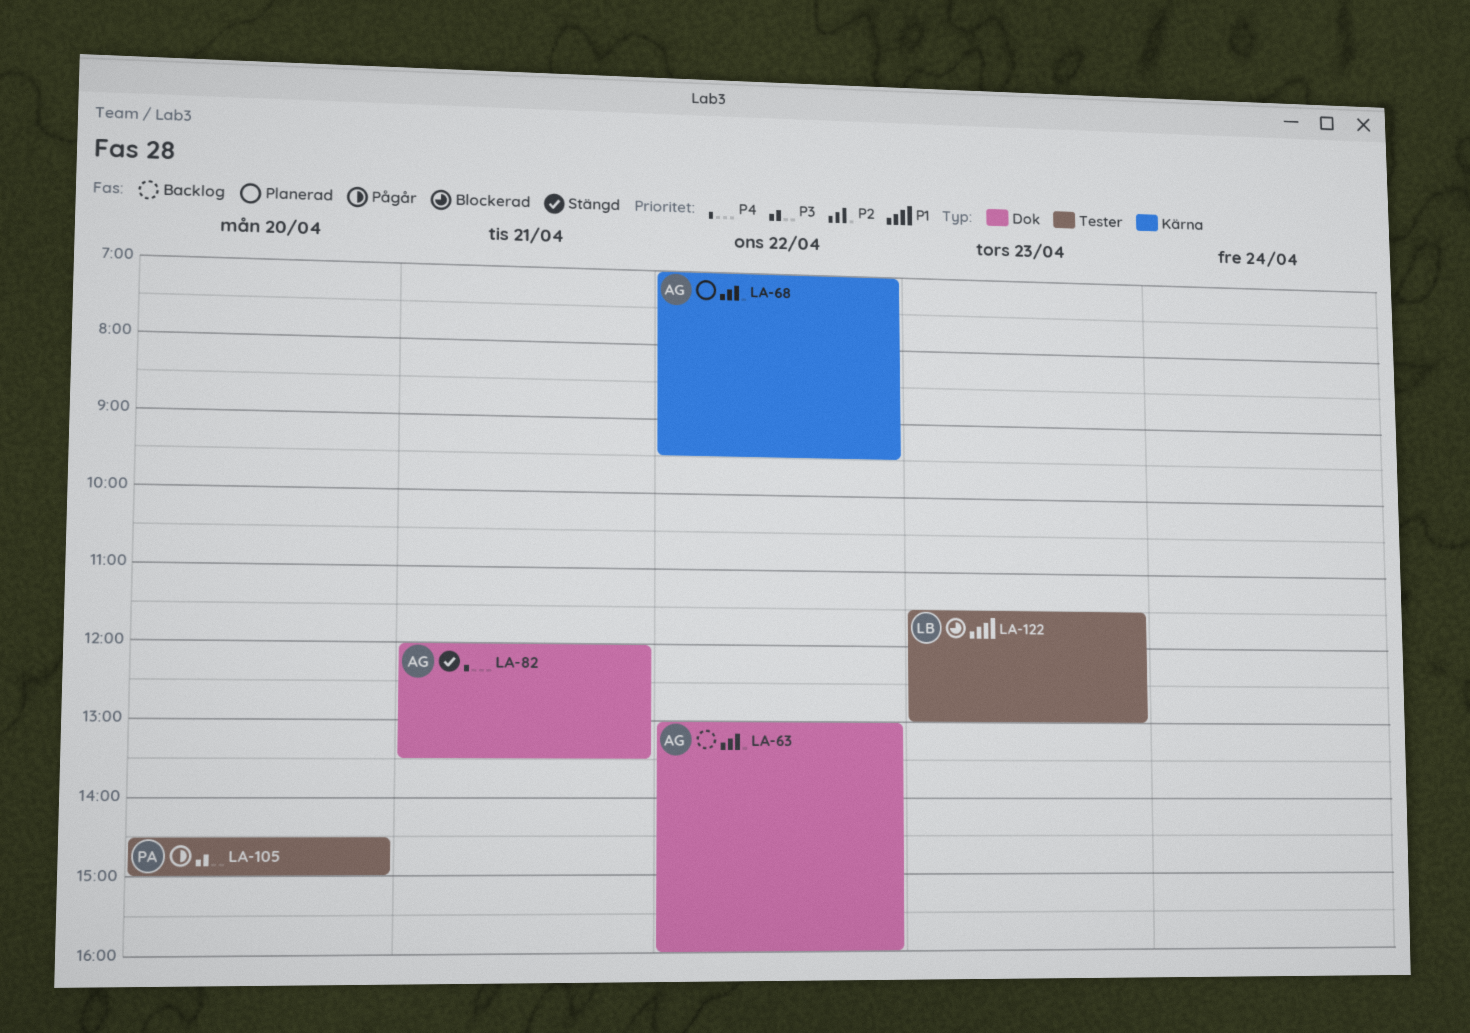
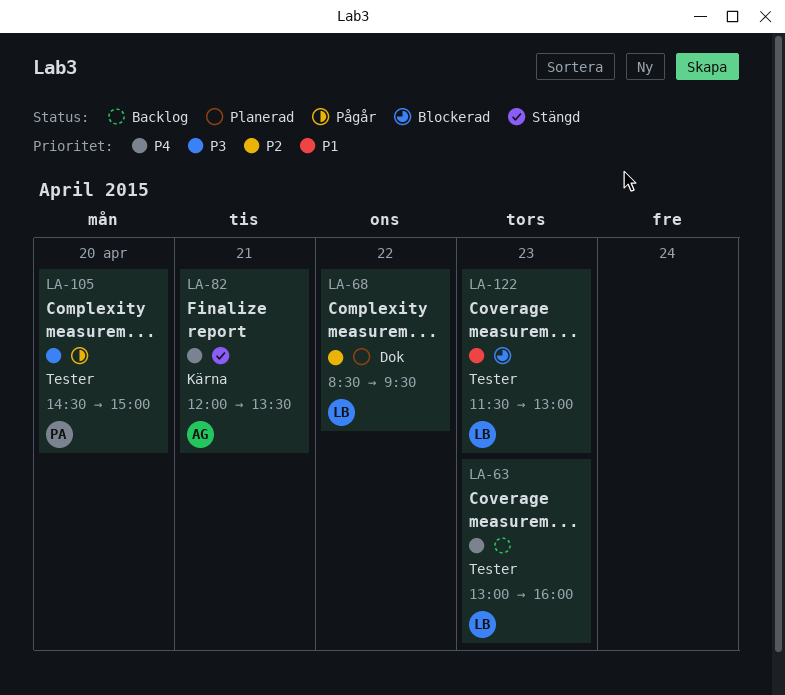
LA-63, owner: AG -> LB
LA-63, priority: P2 -> P4
LA-63, label: Dok -> Tester
LA-63, day: Apr 22 -> Apr 23
LA-68, owner: AG -> LB
LA-68, label: Kärna -> Dok
LA-68, begins: 07:00 -> 08:30
LA-82, label: Dok -> Kärna

